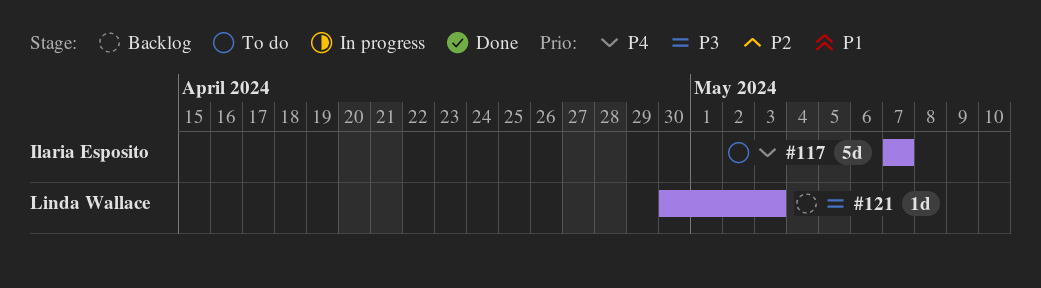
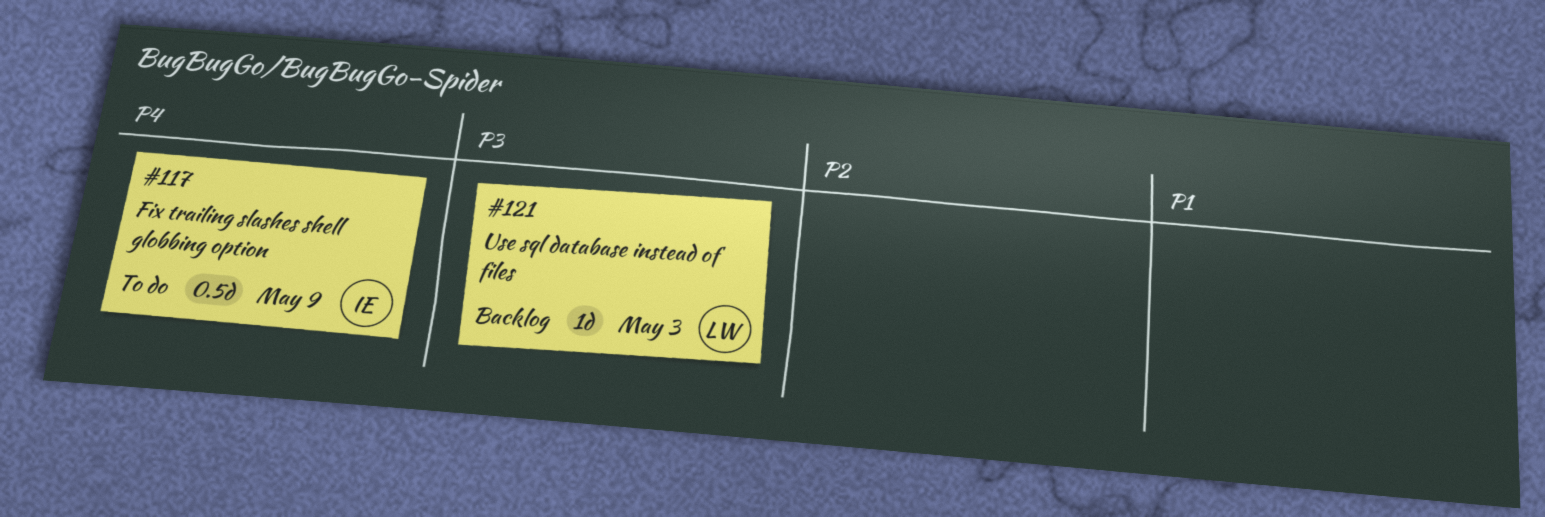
#117, estimate: 5d -> 0.5d
#117, due: May 7 -> May 9

